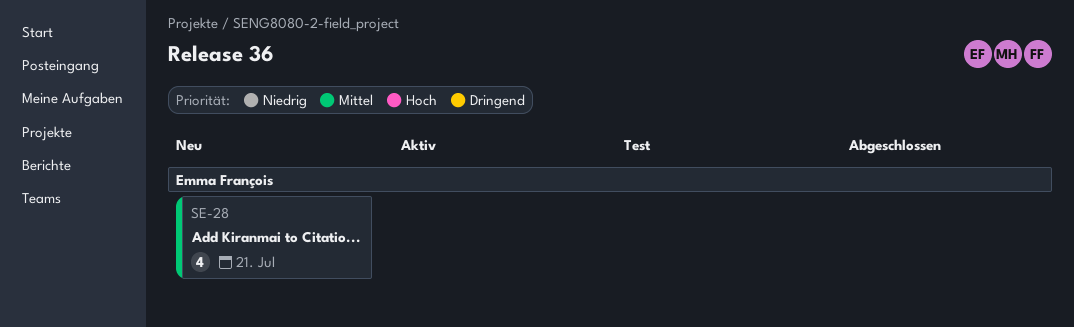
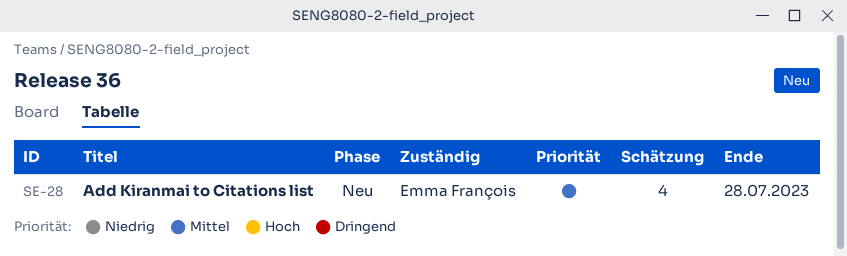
SE-28, due: Jul 21 -> Jul 28

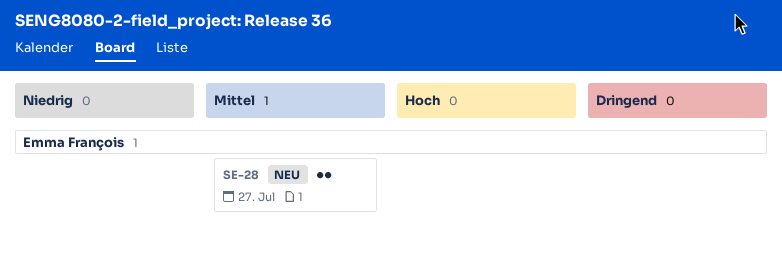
SE-28, estimate: 4 -> 2
SE-28, due: Jul 28 -> Jul 27

